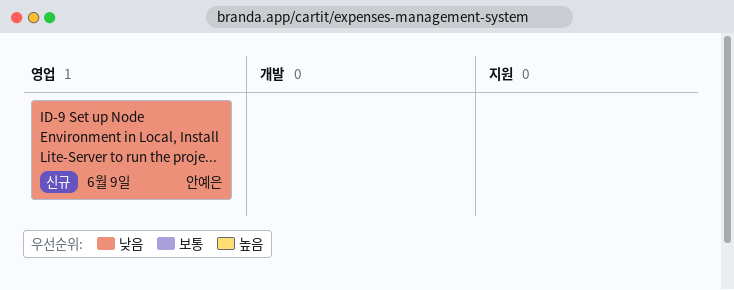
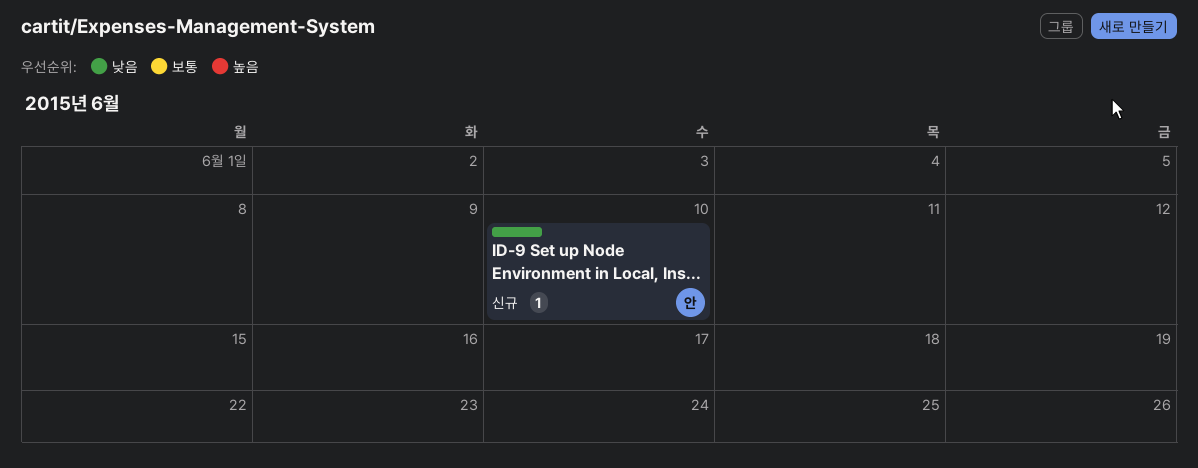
ID-9, due: Jun 9 -> Jun 10

